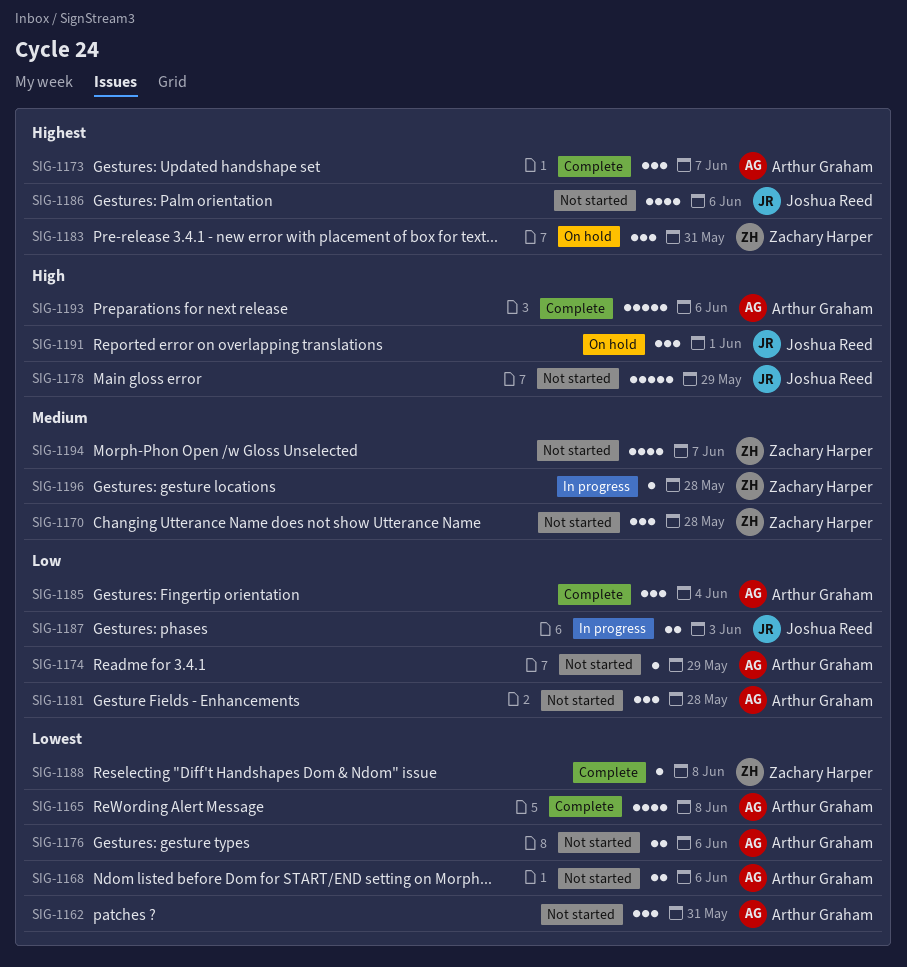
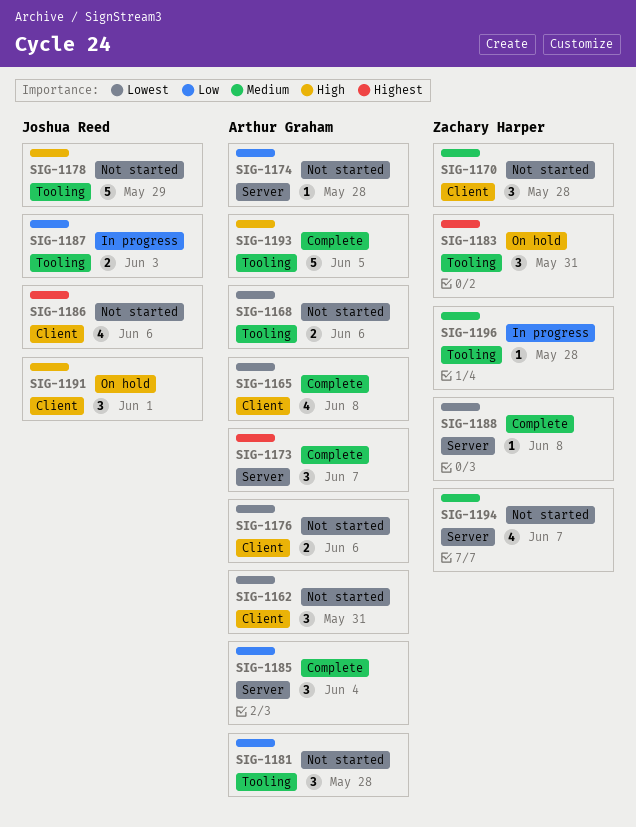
SIG-1174, due: May 29 -> May 28
SIG-1193, due: Jun 6 -> Jun 5

